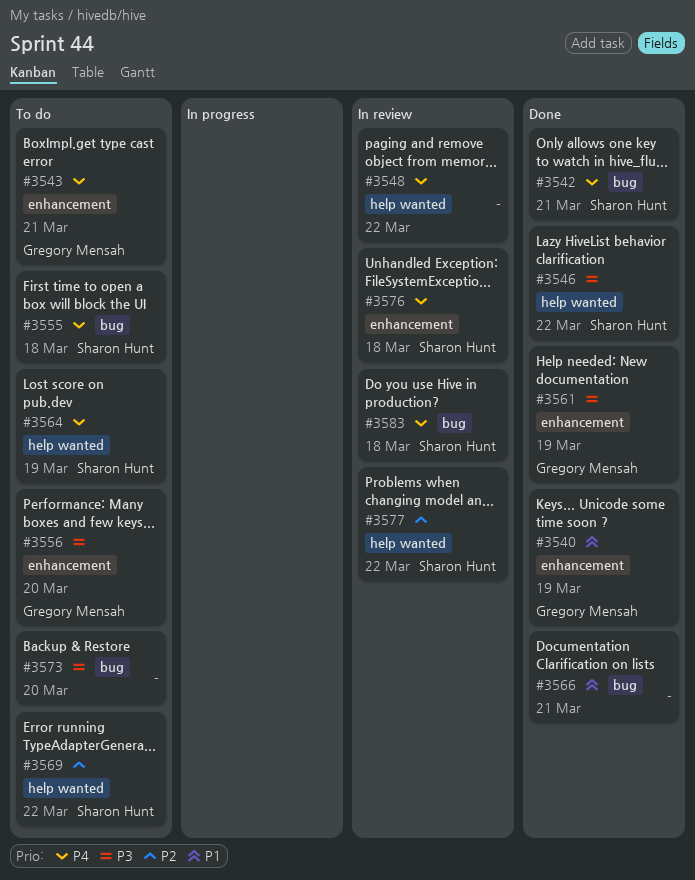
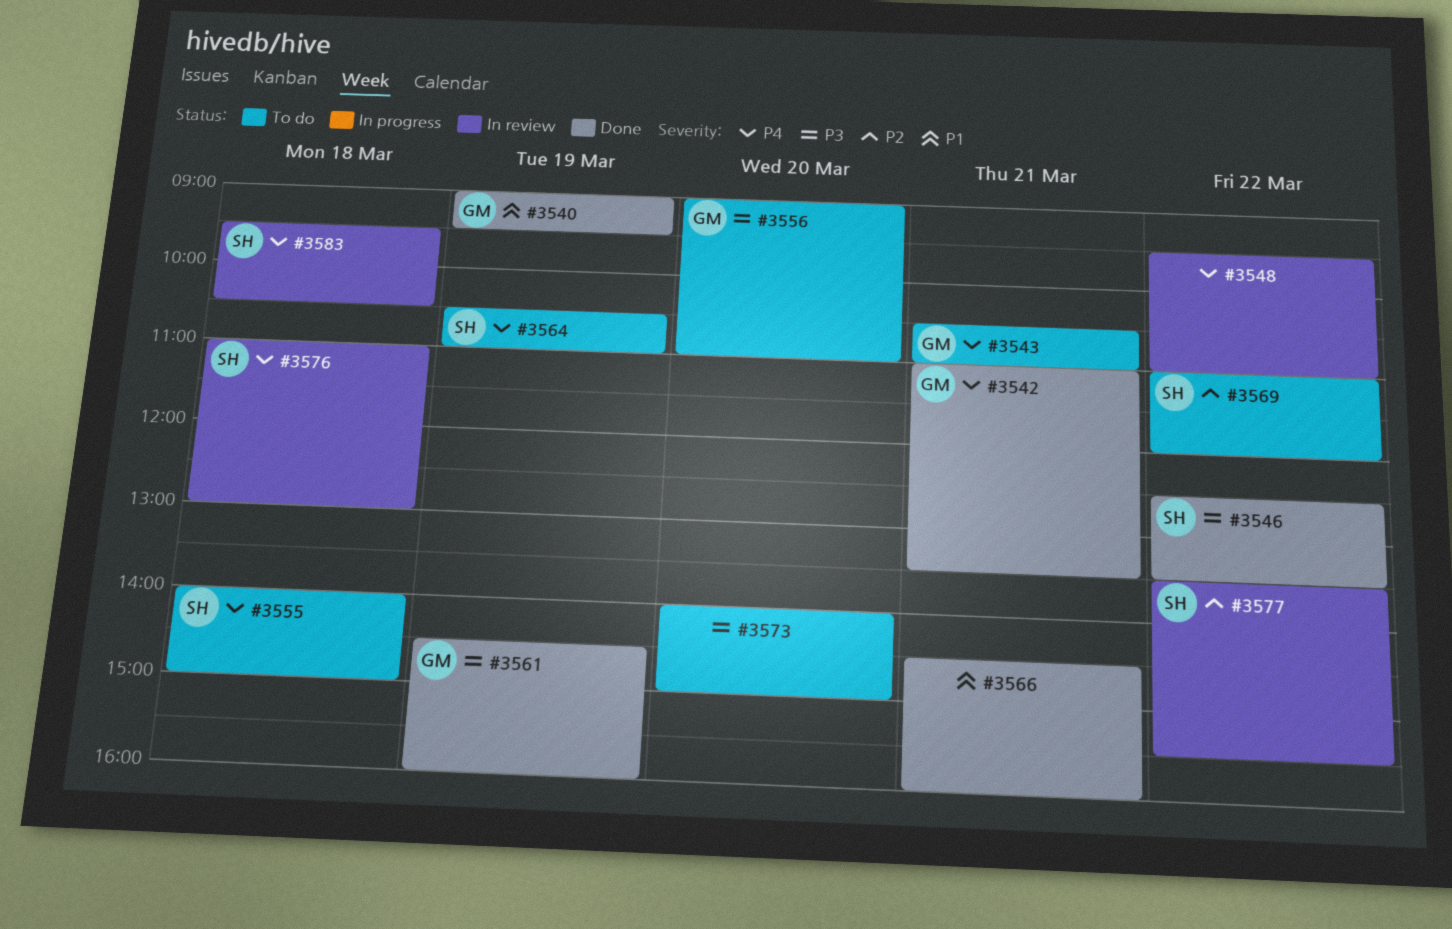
#3542, owner: Sharon Hunt -> Gregory Mensah

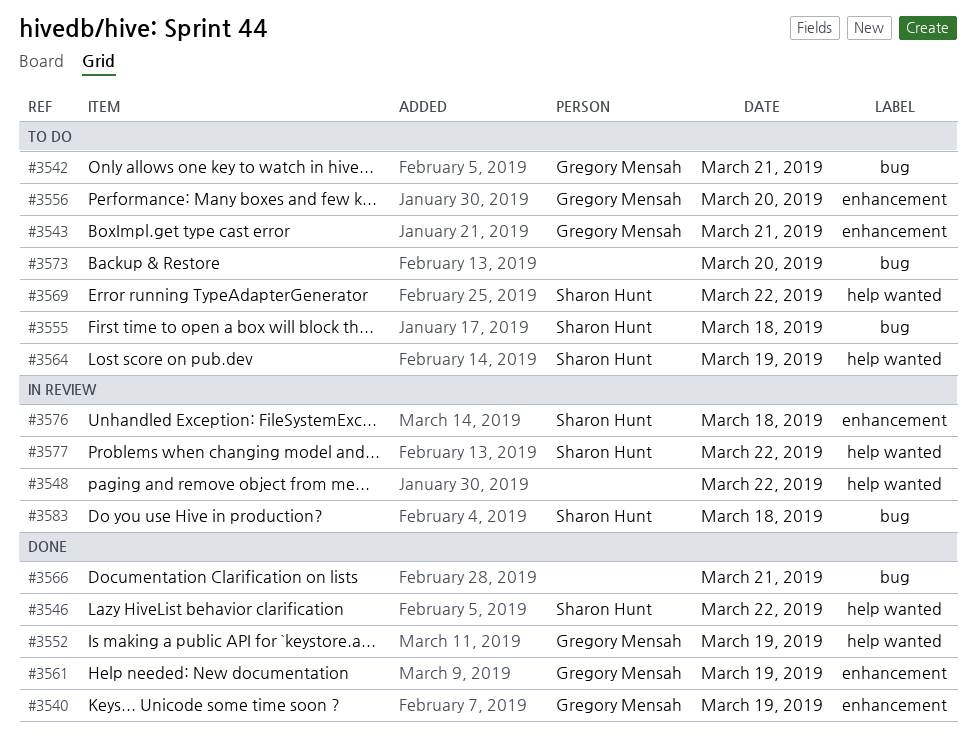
#3542, status: Done -> To do
#3552: none -> present

